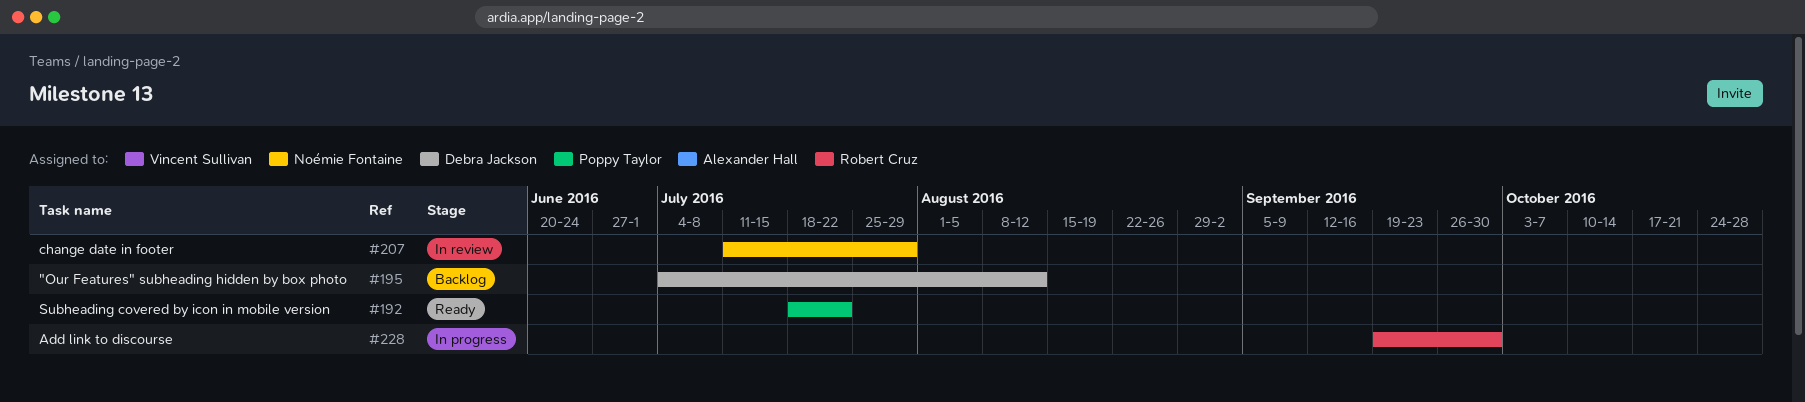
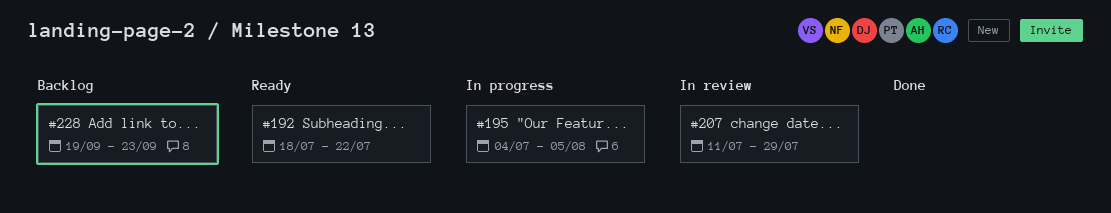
#195, status: Backlog -> In progress
#195, due: Aug 12 -> Aug 5
#228, status: In progress -> Backlog
#228, due: Sep 30 -> Sep 23

